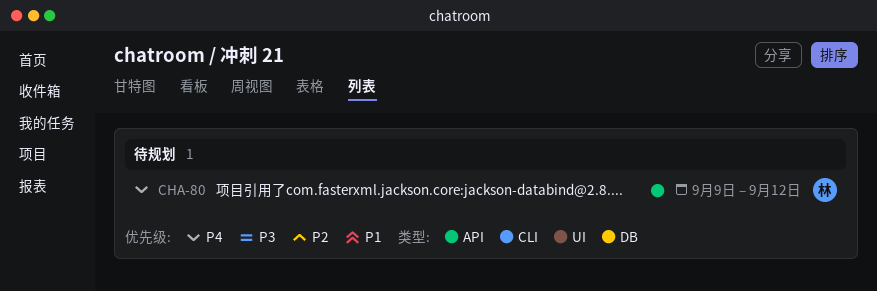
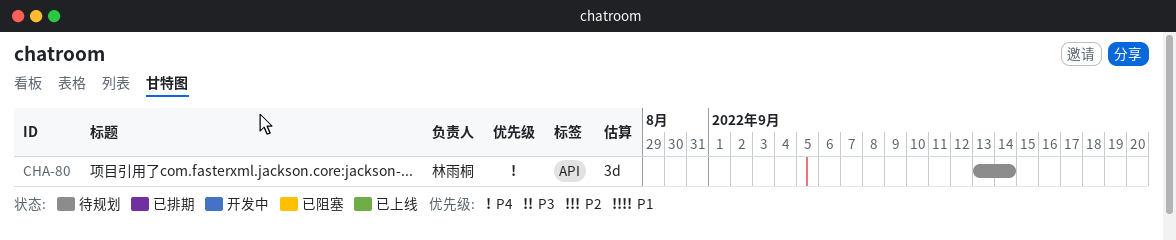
CHA-80, start: Sep 9 -> Sep 13
CHA-80, due: Sep 12 -> Sep 14

